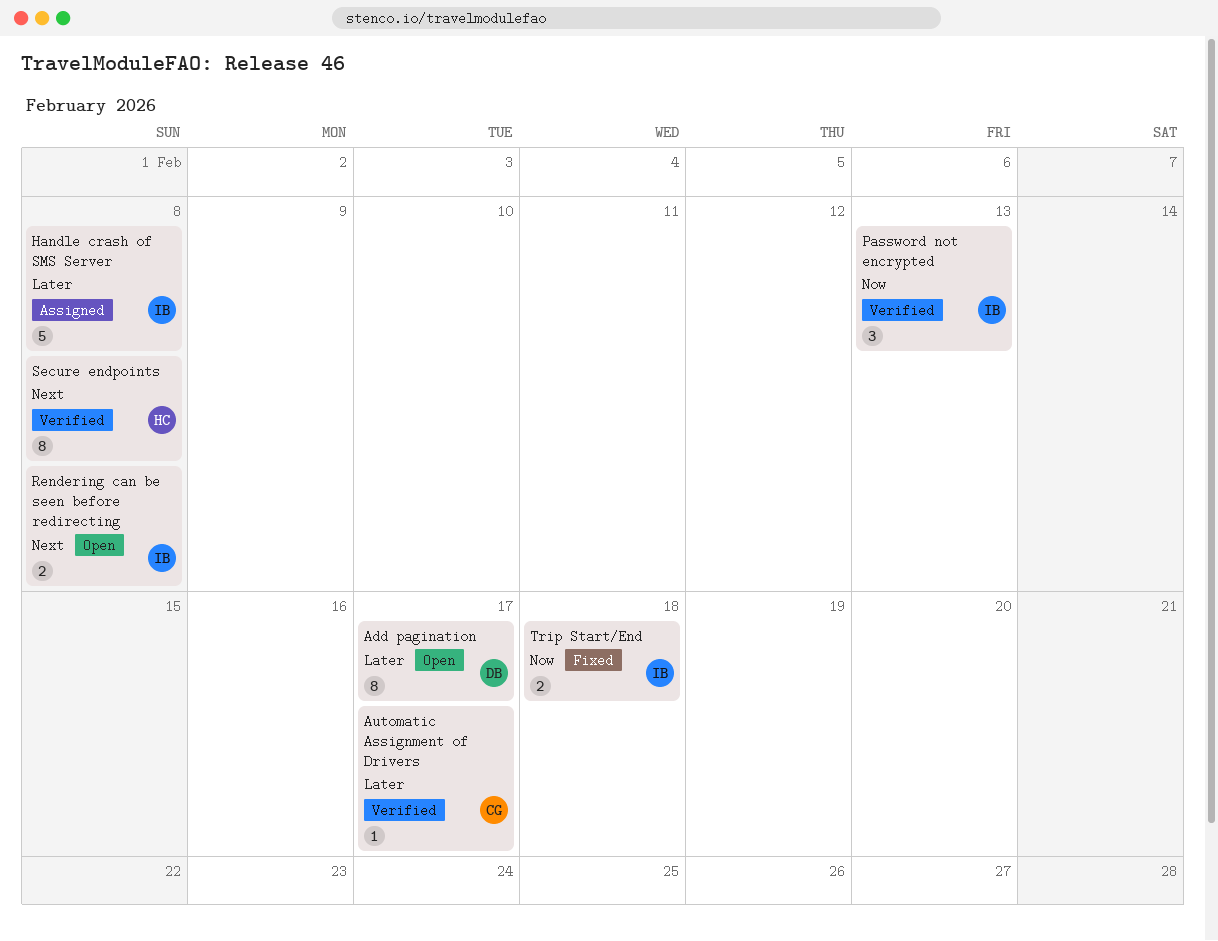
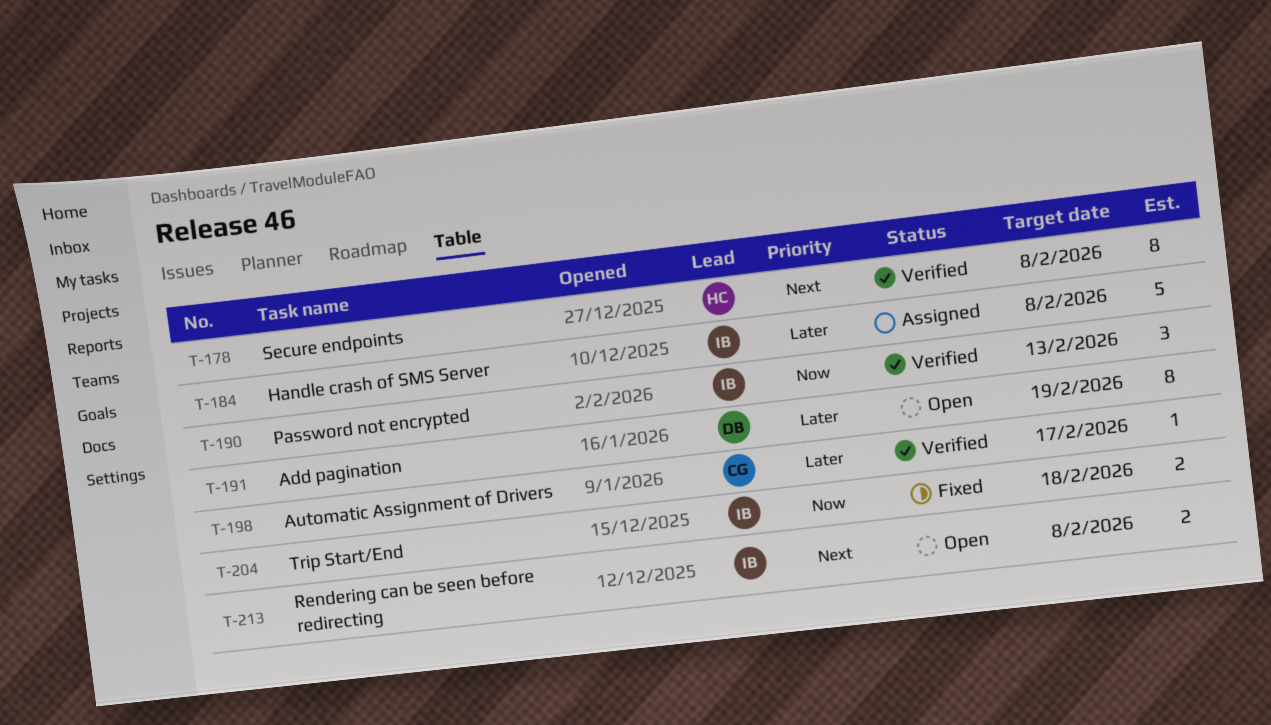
Add pagination, due: Feb 17 -> Feb 19

